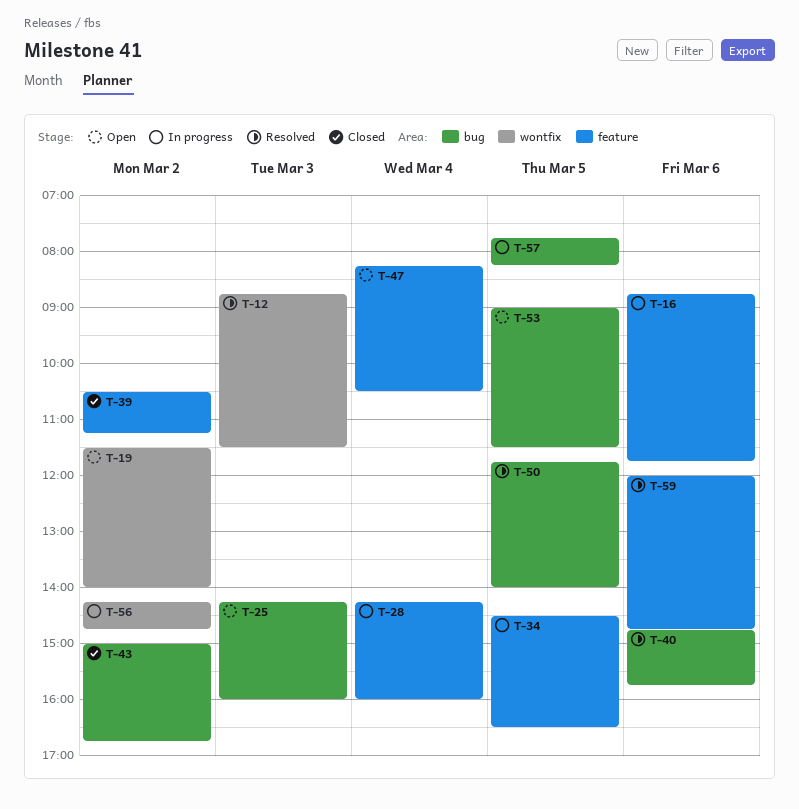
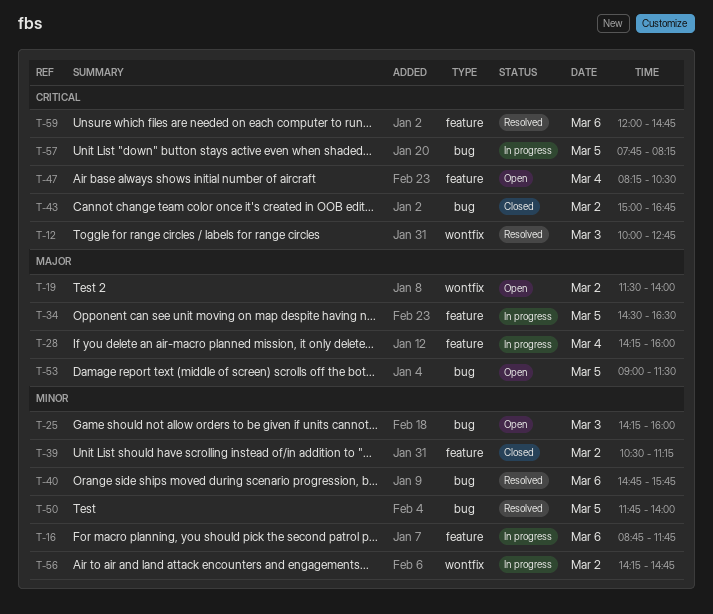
T-12, begins: 08:45 -> 10:00
T-12, ends: 11:30 -> 12:45

